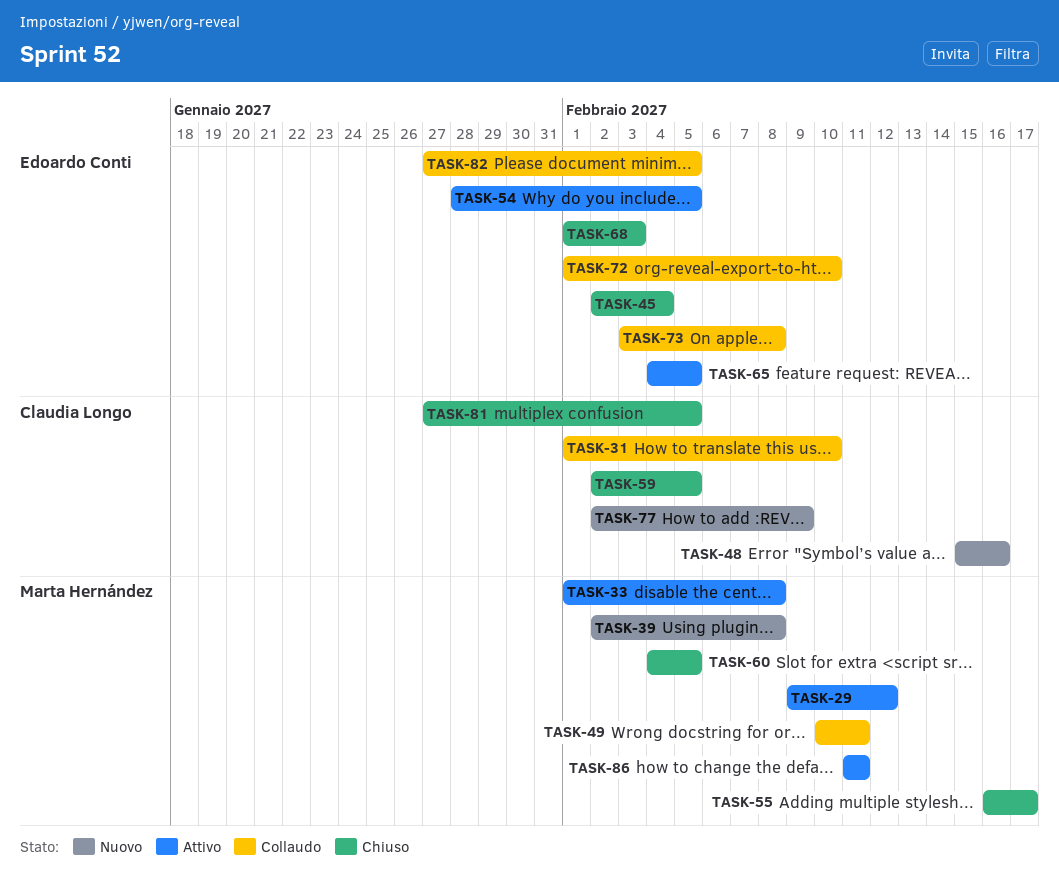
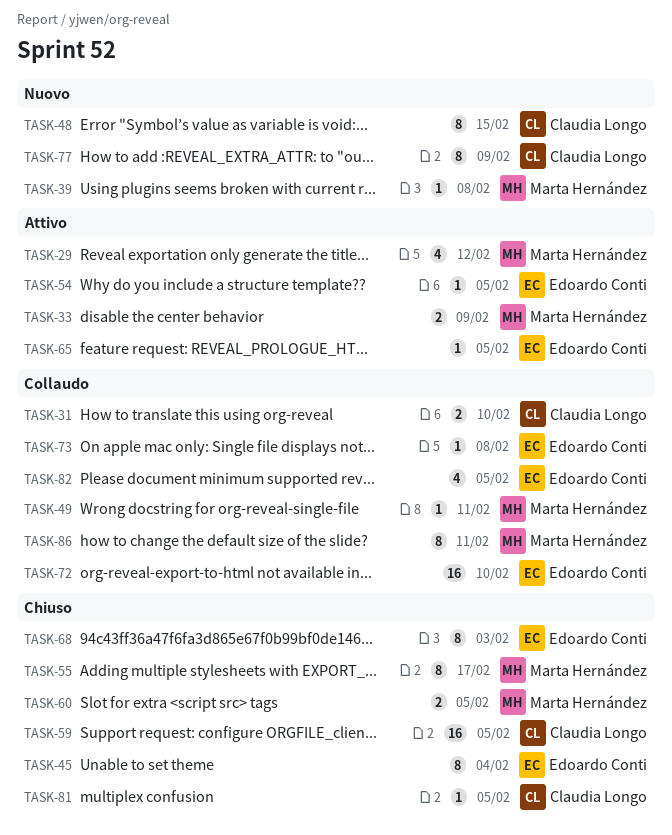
TASK-33, due: Feb 8 -> Feb 9
TASK-48, due: Feb 16 -> Feb 15
TASK-86, status: Attivo -> Collaudo

